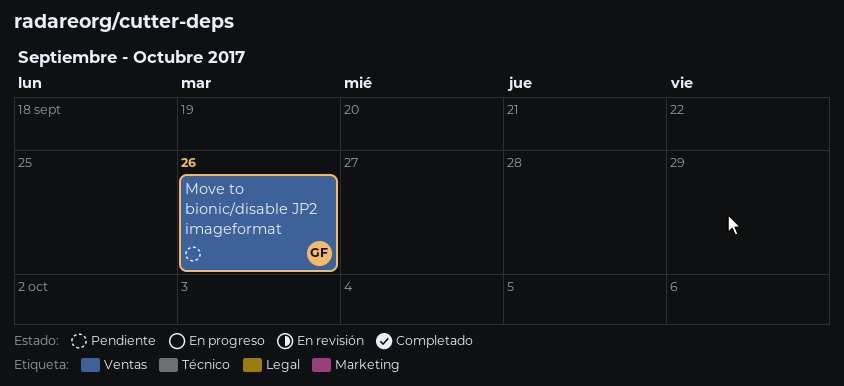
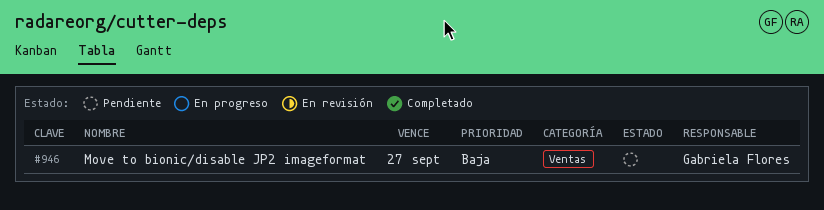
Move to bionic/disable JP2 imageformat, due: Sep 26 -> Sep 27

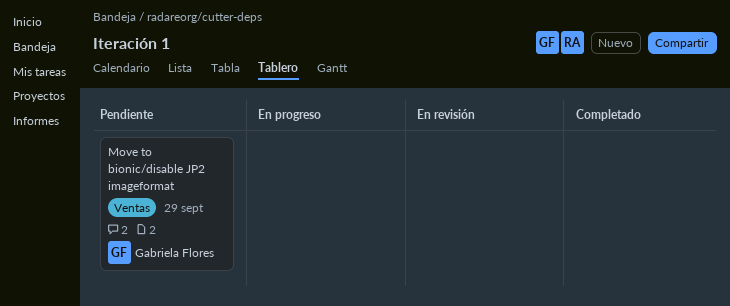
Move to bionic/disable JP2 imageformat, due: Sep 27 -> Sep 29

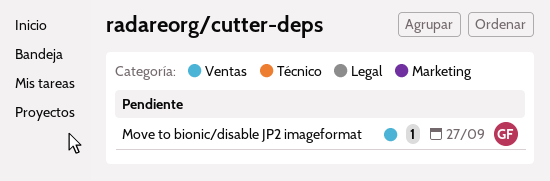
Move to bionic/disable JP2 imageformat, due: Sep 29 -> Sep 27

